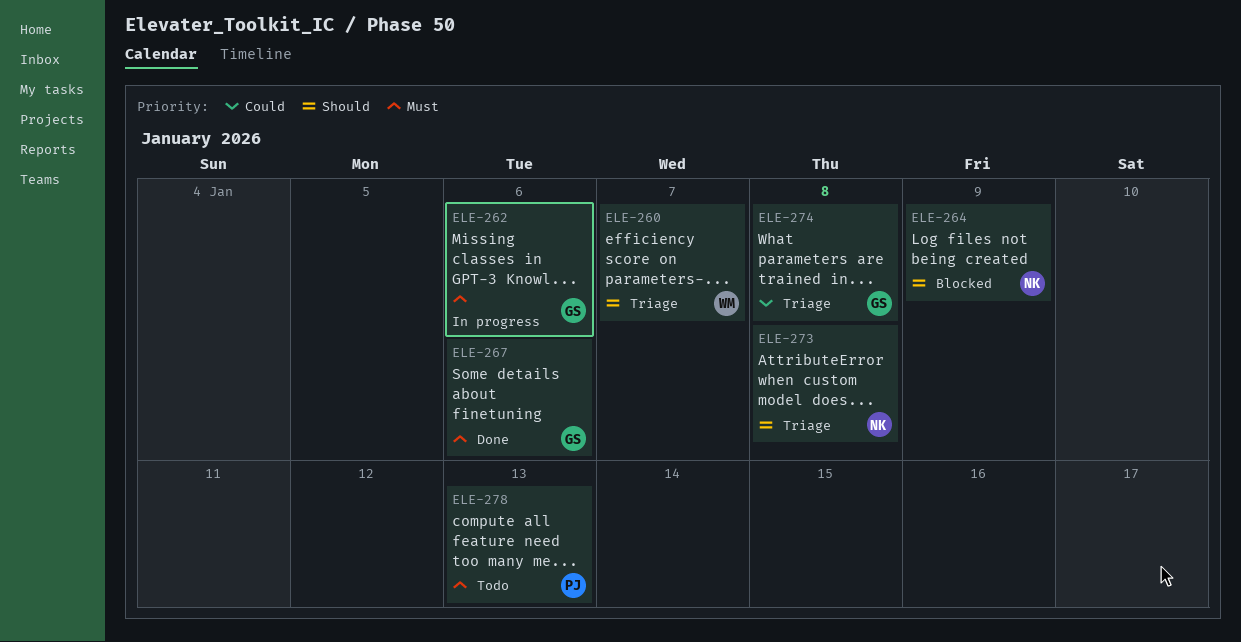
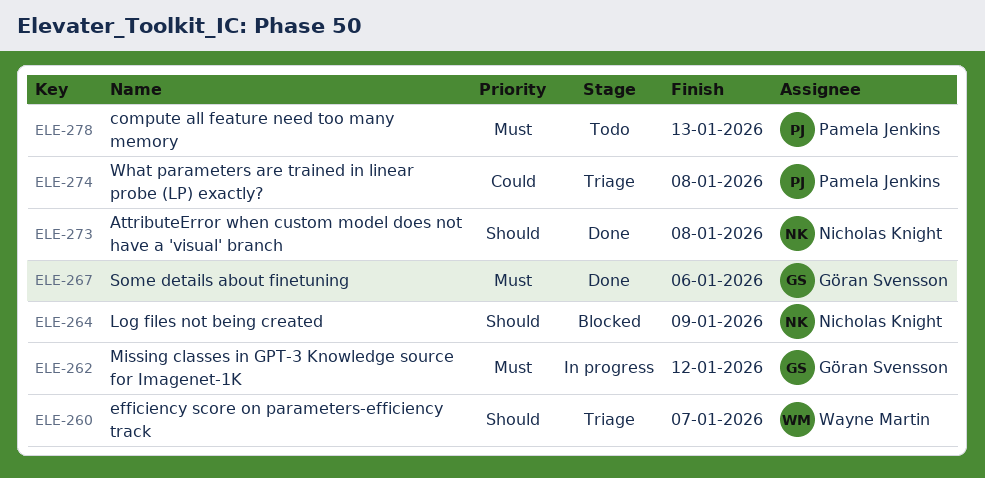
ELE-262, due: Jan 6 -> Jan 12
ELE-273, status: Triage -> Done
ELE-274, owner: Göran Svensson -> Pamela Jenkins

